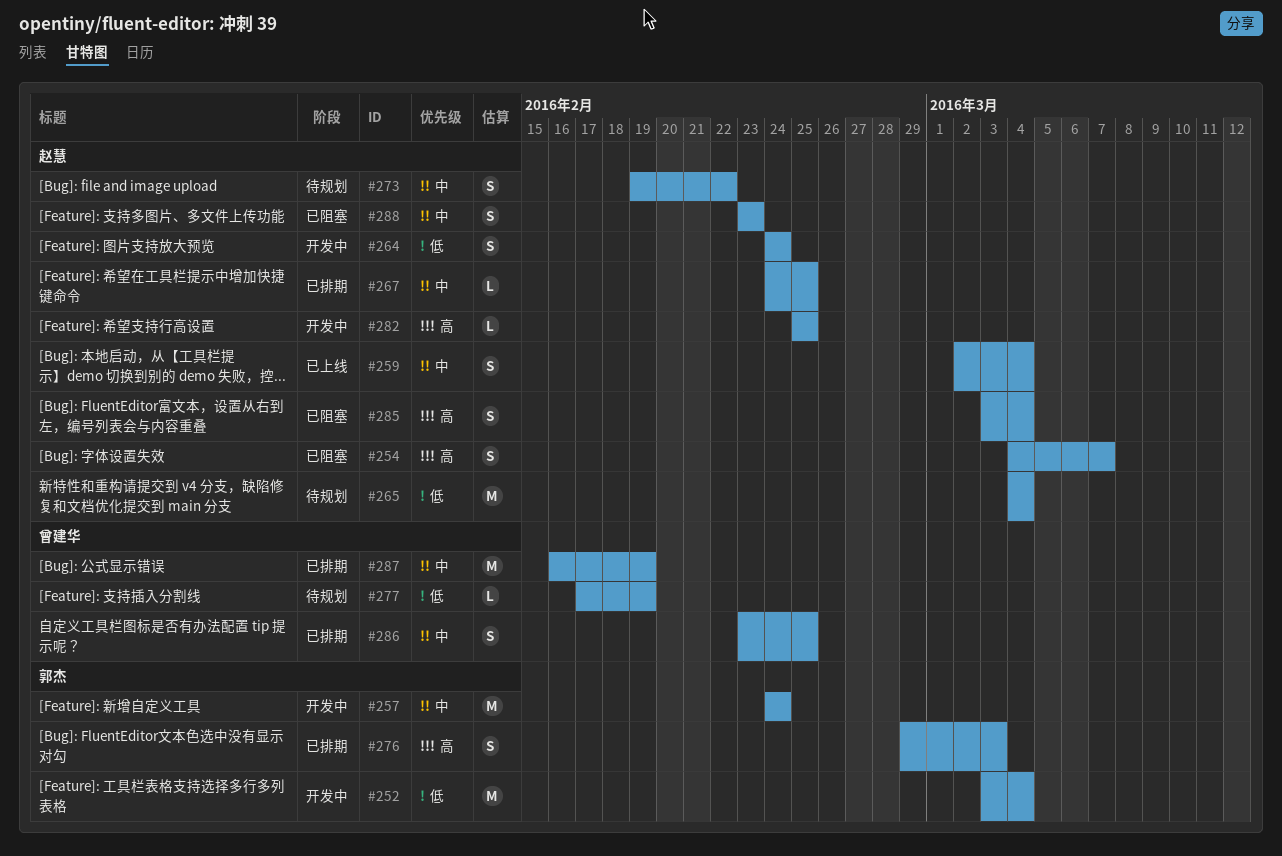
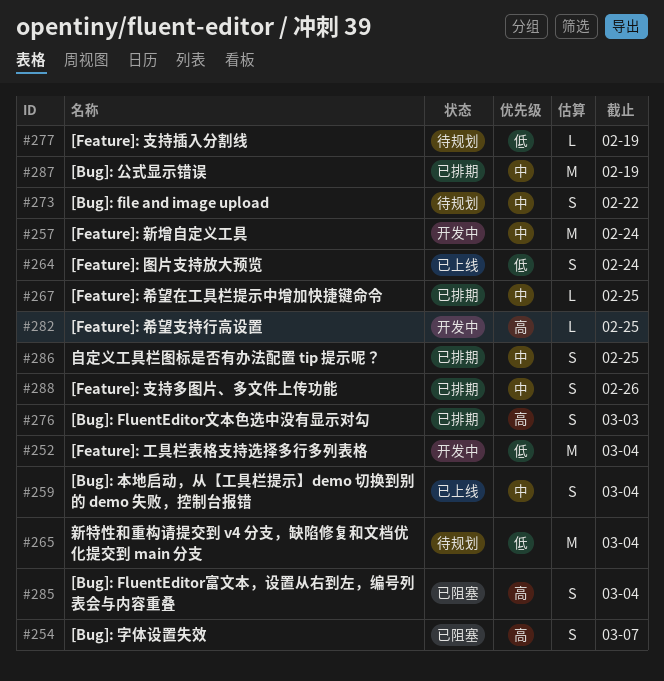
#264, status: 开发中 -> 已上线
#288, status: 已阻塞 -> 已排期
#288, due: Feb 23 -> Feb 26

